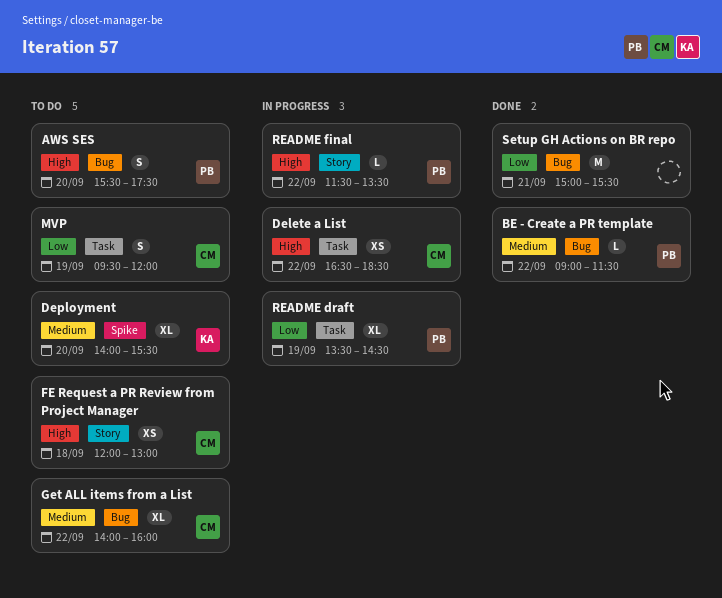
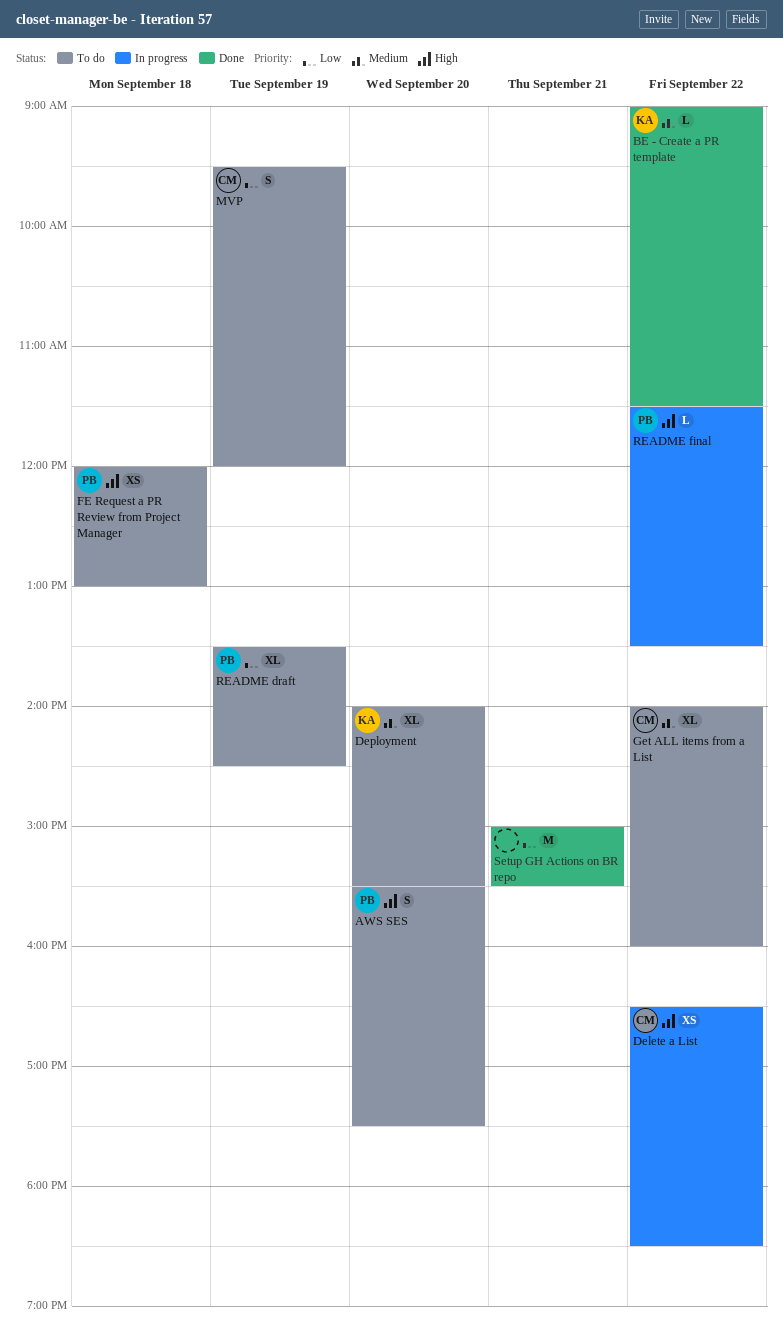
BE - Create a PR template, owner: PB -> KA
FE Request a PR Review from Project Manager, owner: CM -> PB
README draft, status: In progress -> To do

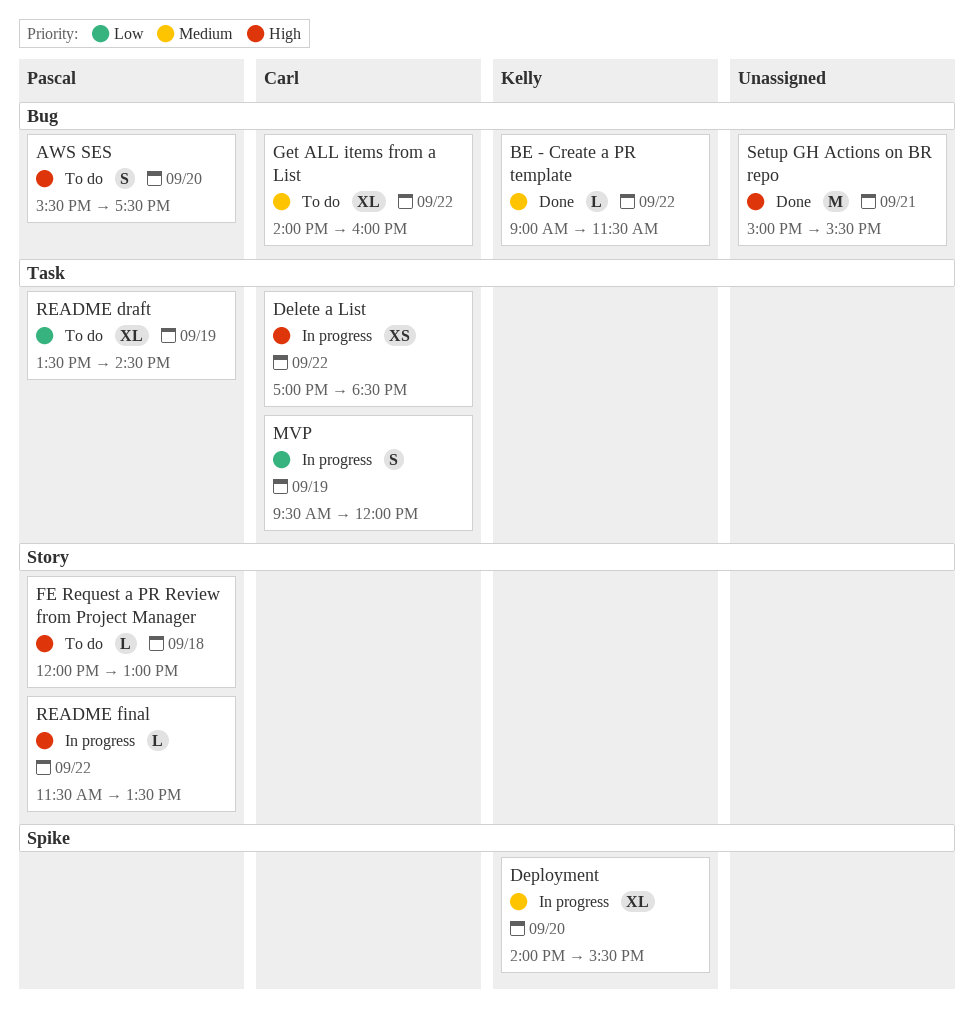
Delete a List, begins: 16:30 -> 17:00
Deployment, status: To do -> In progress
FE Request a PR Review from Project Manager, estimate: XS -> L
MVP, status: To do -> In progress
Setup GH Actions on BR repo, priority: Low -> High

